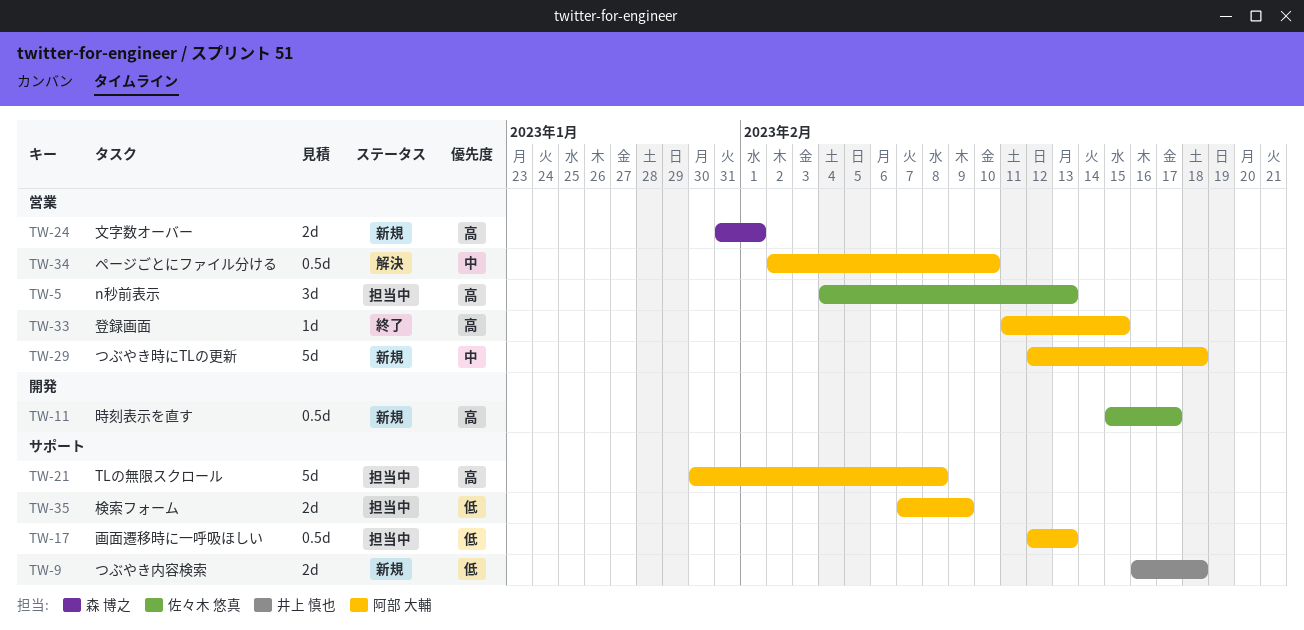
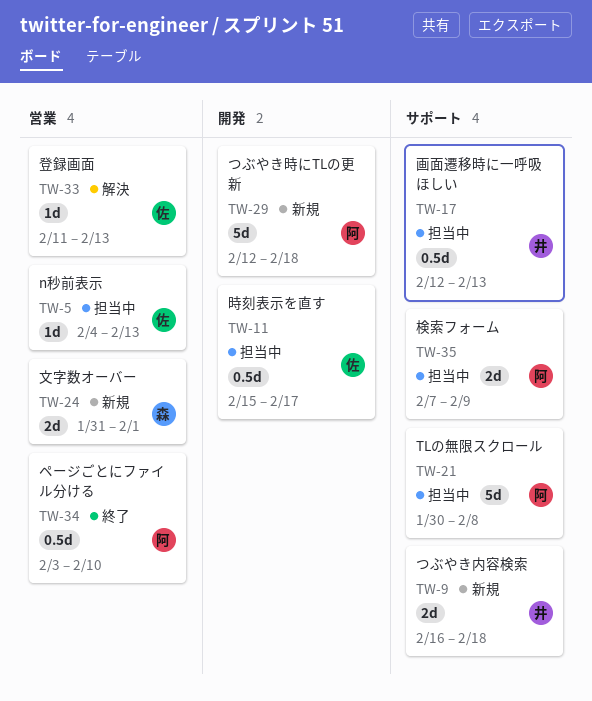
TW-5, estimate: 3d -> 1d
TW-11, status: 新規 -> 担当中
TW-17, owner: 阿部 大輔 -> 井上 慎也
TW-29, label: 営業 -> 開発
TW-33, status: 終了 -> 解決
TW-33, owner: 阿部 大輔 -> 佐々木 悠真
TW-33, due: Feb 15 -> Feb 13
TW-34, status: 解決 -> 終了
TW-34, start: Feb 2 -> Feb 3

